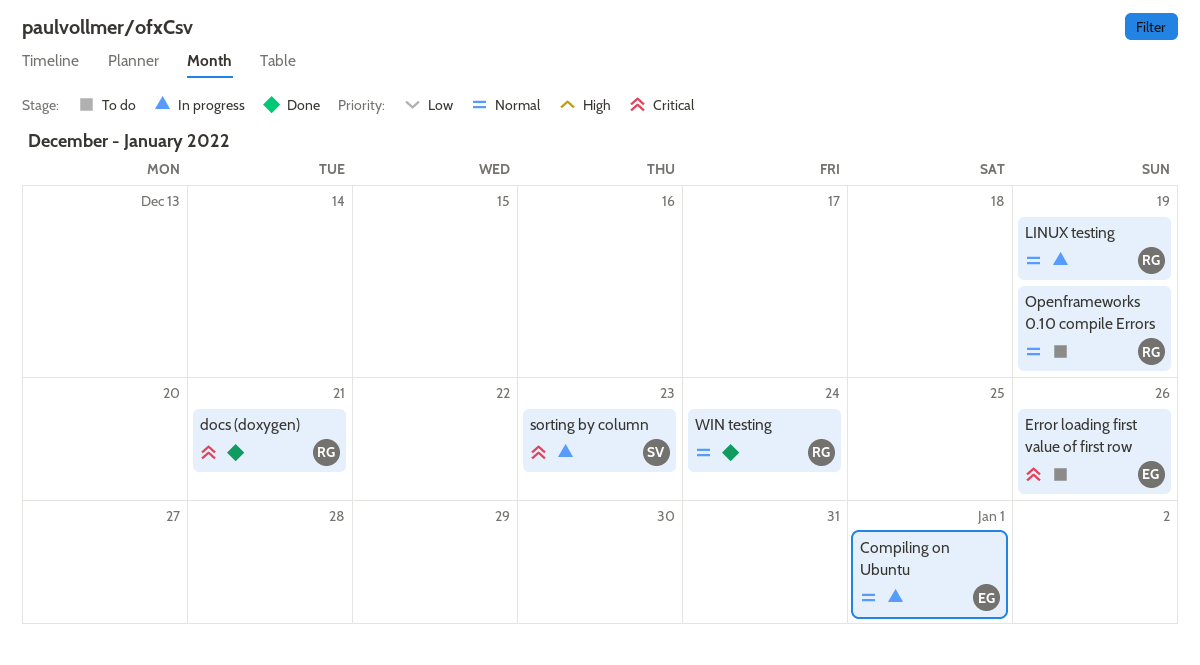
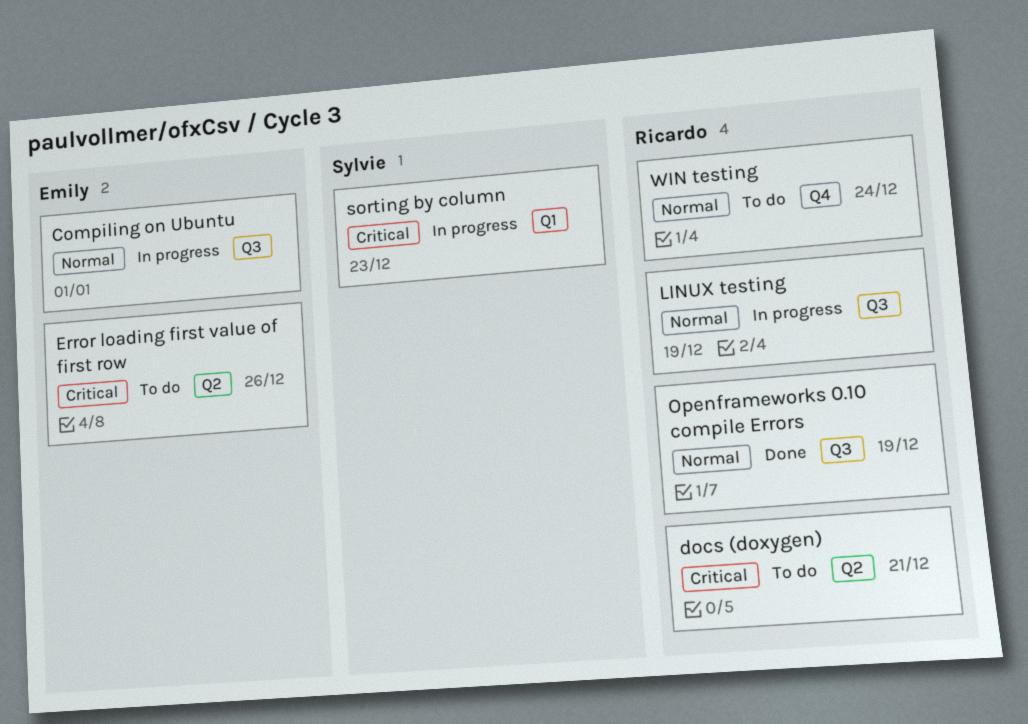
docs (doxygen), status: Done -> To do
Openframeworks 0.10 compile Errors, status: To do -> Done
WIN testing, status: Done -> To do

